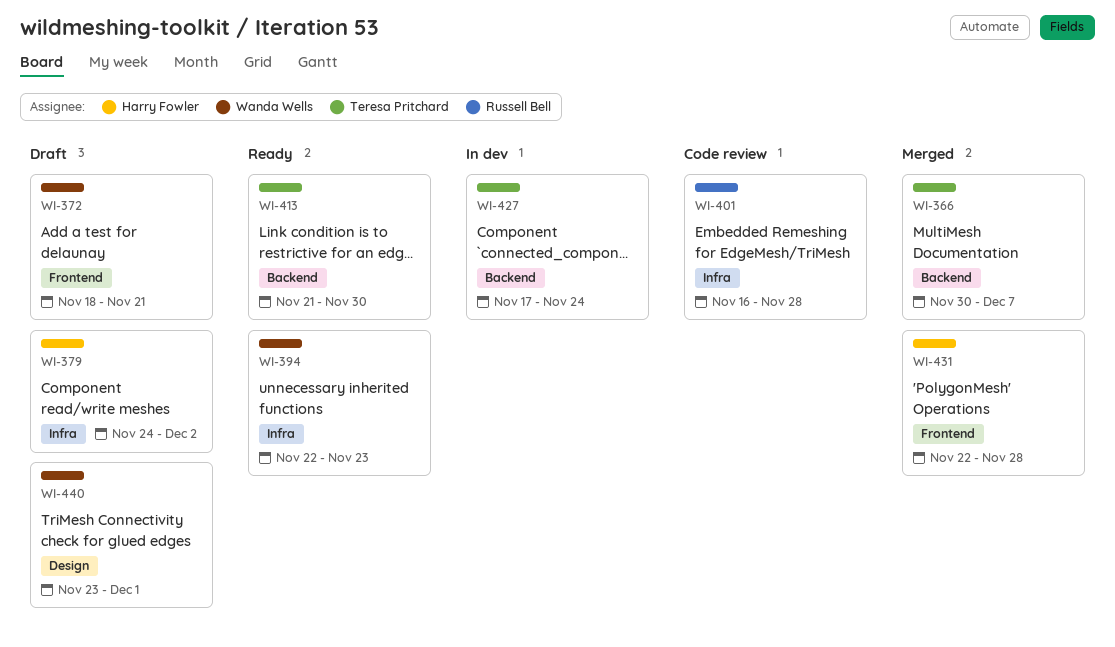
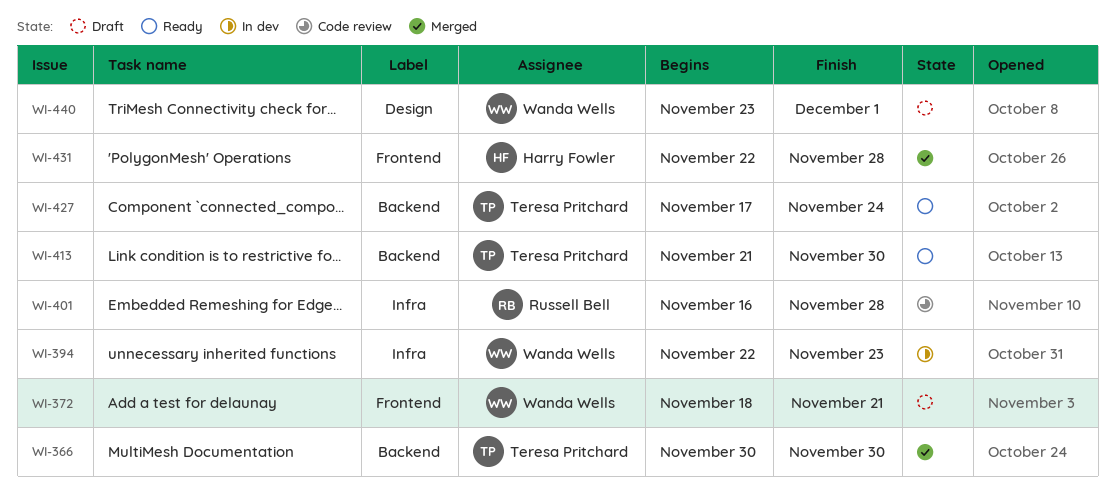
WI-366, due: Dec 7 -> Nov 30
WI-379: present -> none
WI-394, status: Ready -> In dev
WI-427, status: In dev -> Ready

